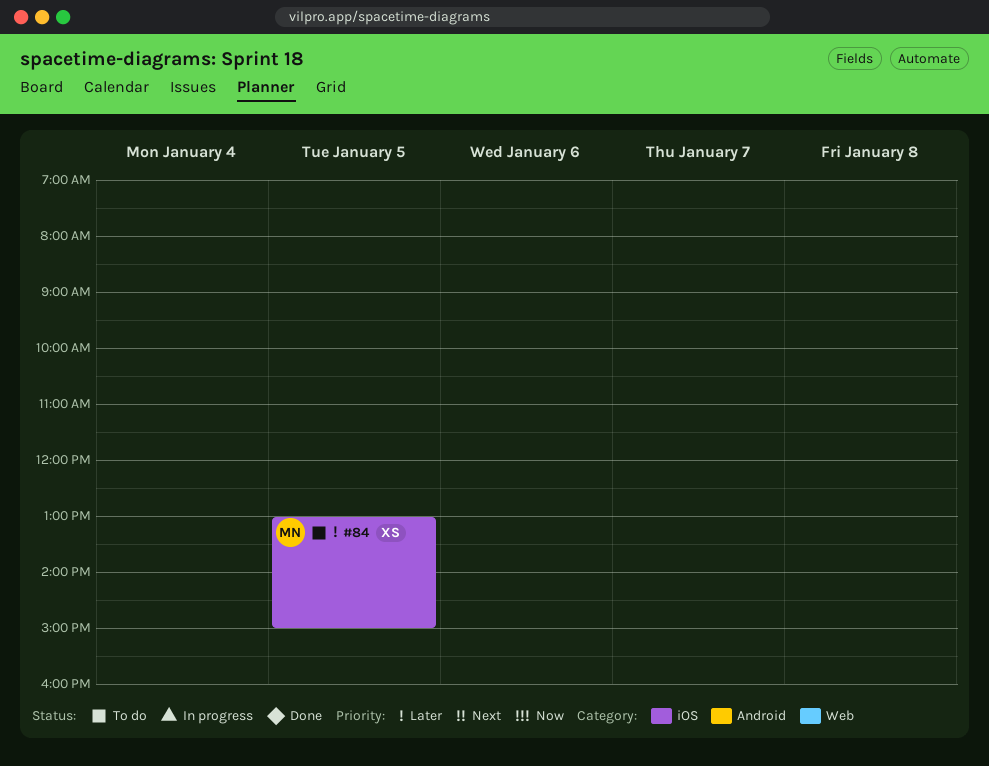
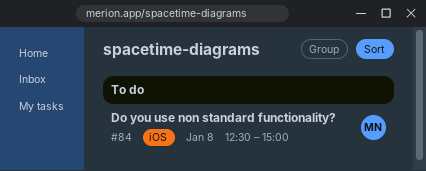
#84, day: Jan 5 -> Jan 8
#84, begins: 13:00 -> 12:30

